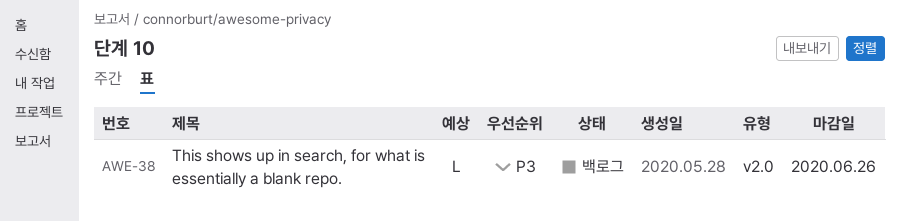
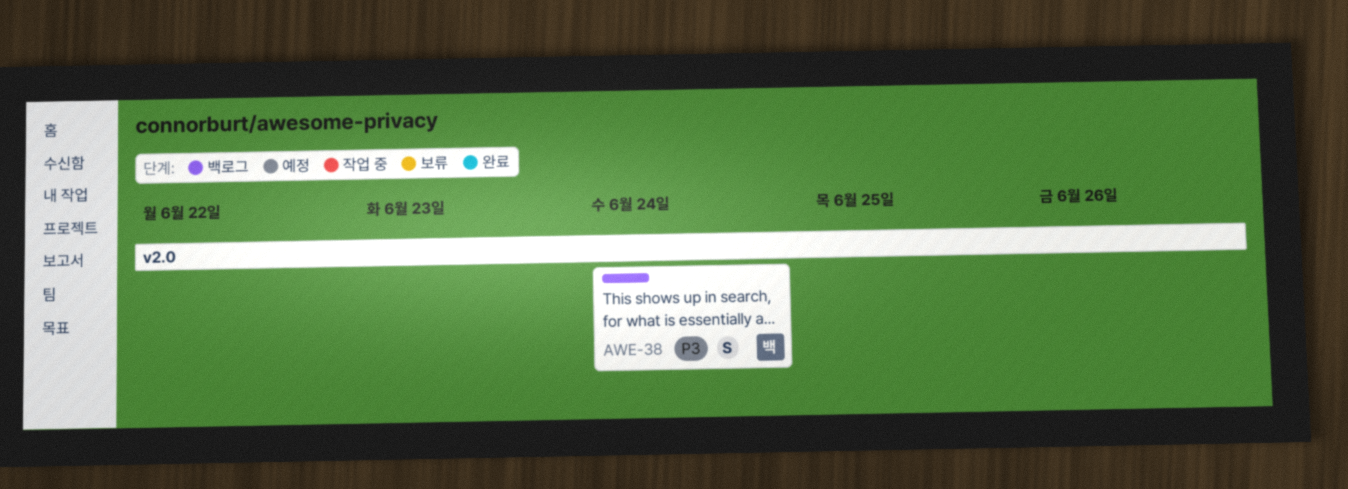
AWE-38, estimate: L -> S
AWE-38, due: Jun 26 -> Jun 24

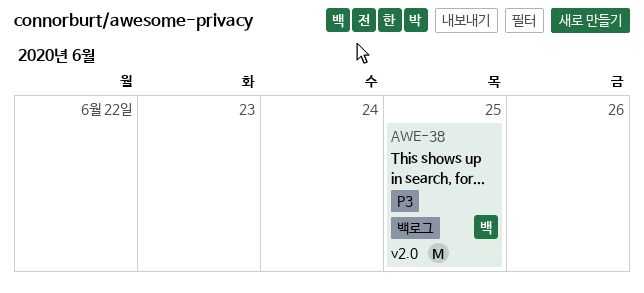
AWE-38, estimate: S -> M
AWE-38, due: Jun 24 -> Jun 25

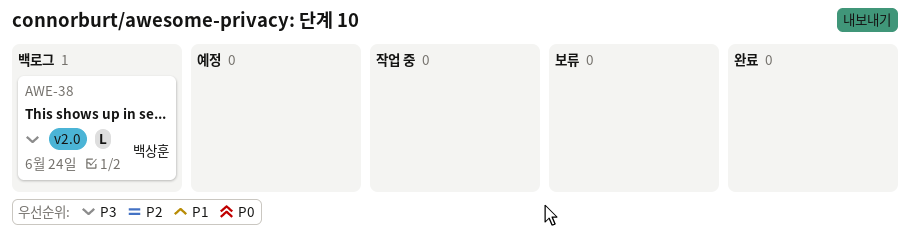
AWE-38, estimate: M -> L
AWE-38, due: Jun 25 -> Jun 24

